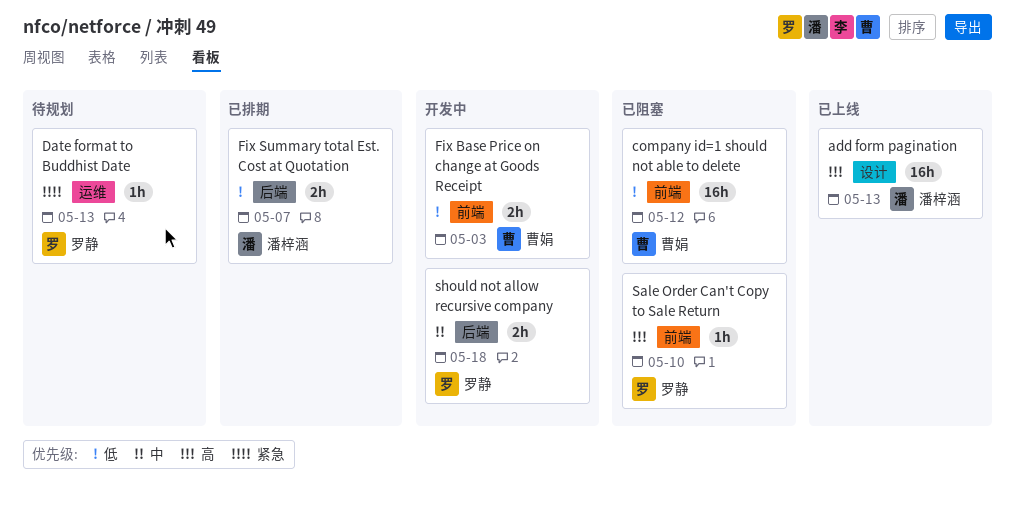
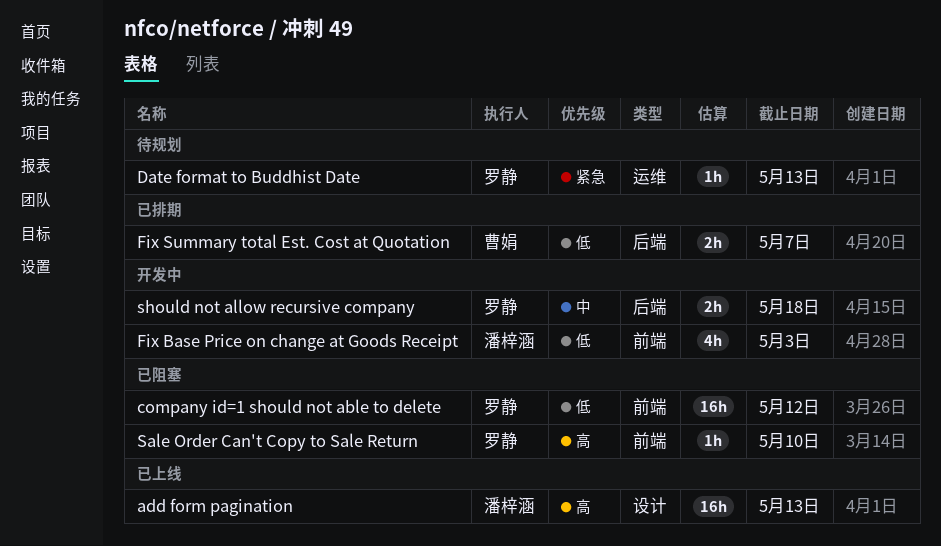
company id=1 should not able to delete, owner: 曹娟 -> 罗静
Fix Base Price on change at Goods Receipt, owner: 曹娟 -> 潘梓涵
Fix Base Price on change at Goods Receipt, estimate: 2h -> 4h
Fix Summary total Est. Cost at Quotation, owner: 潘梓涵 -> 曹娟

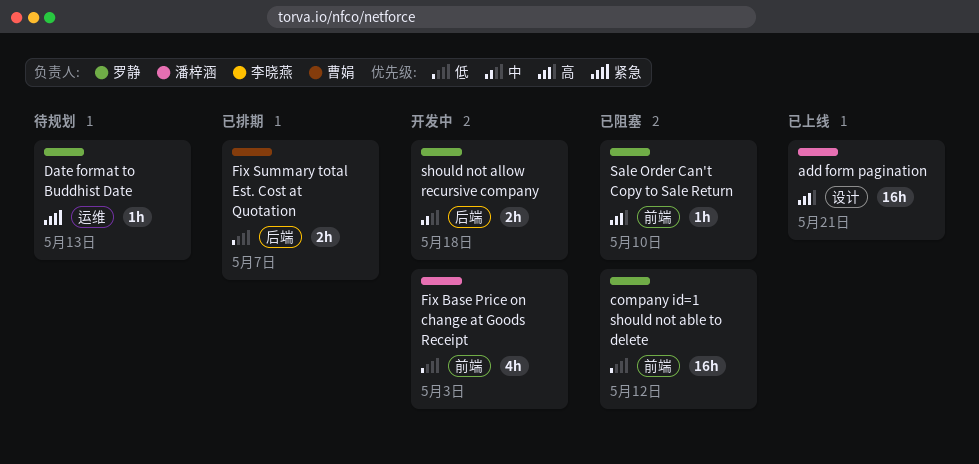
add form pagination, due: May 13 -> May 21

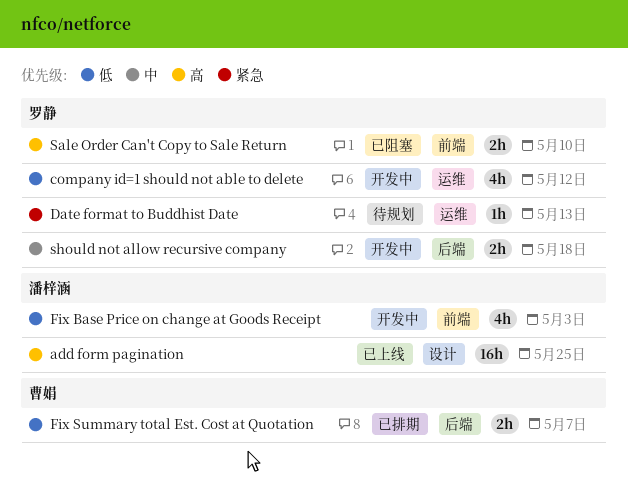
add form pagination, due: May 21 -> May 25
company id=1 should not able to delete, status: 已阻塞 -> 开发中
company id=1 should not able to delete, label: 前端 -> 运维
company id=1 should not able to delete, estimate: 16h -> 4h
Sale Order Can't Copy to Sale Return, estimate: 1h -> 2h

